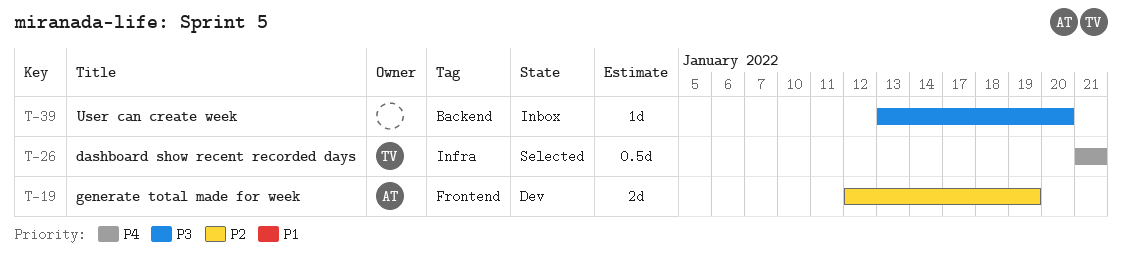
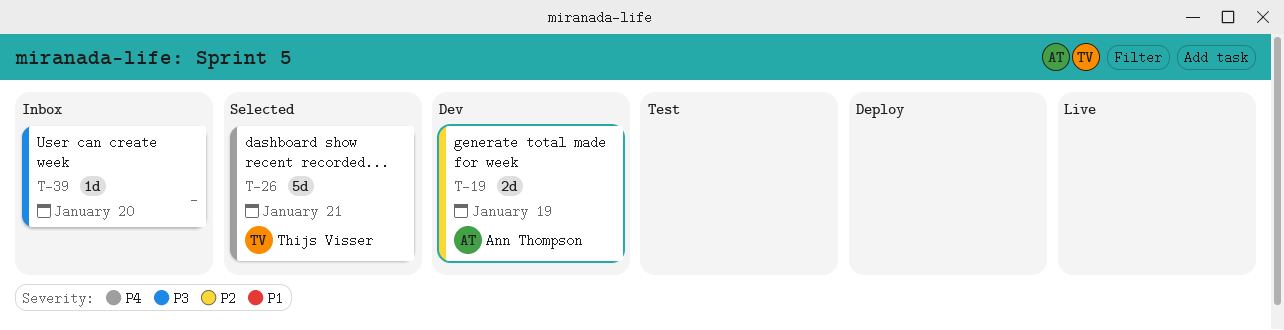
T-26, estimate: 0.5d -> 5d

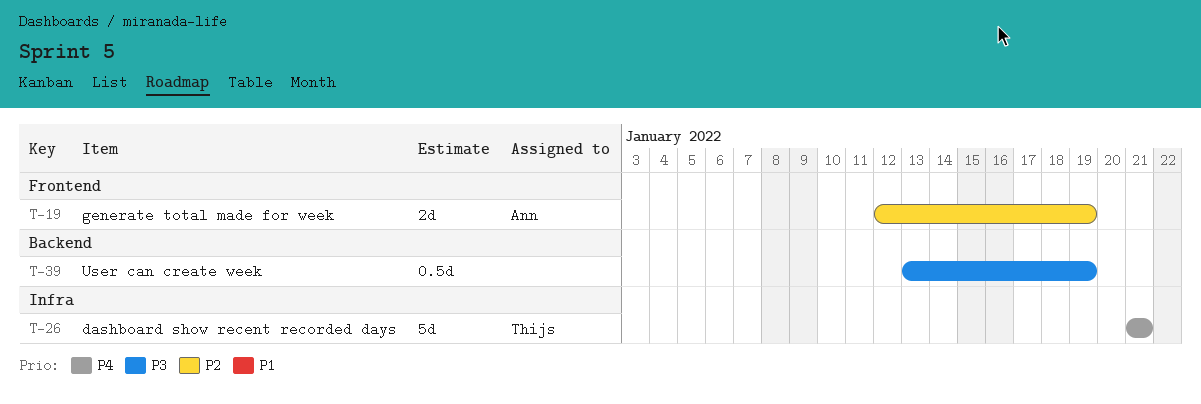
T-39, estimate: 1d -> 0.5d
T-39, due: Jan 20 -> Jan 19

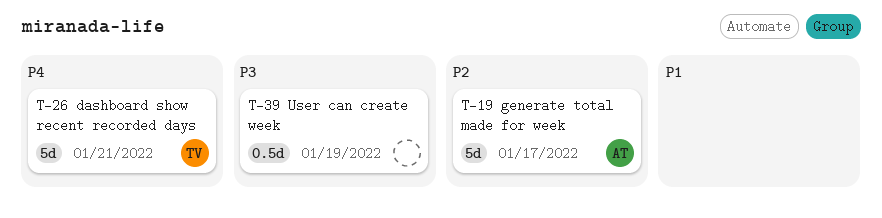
T-19, estimate: 2d -> 5d
T-19, due: Jan 19 -> Jan 17

